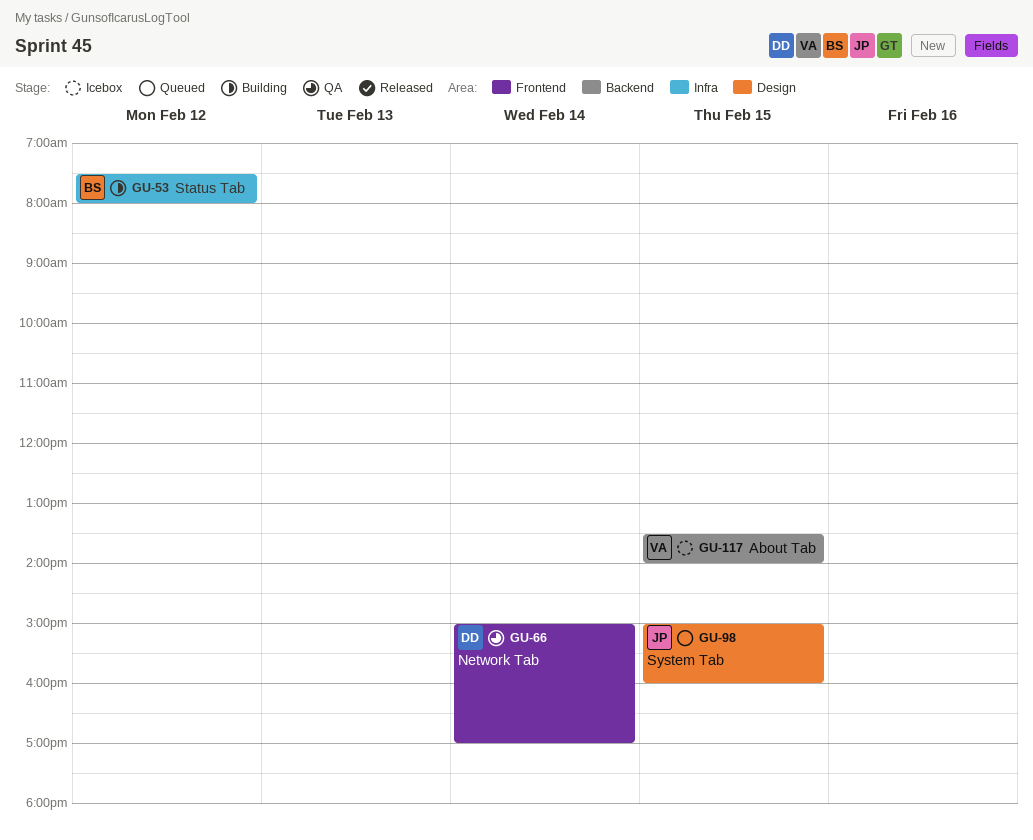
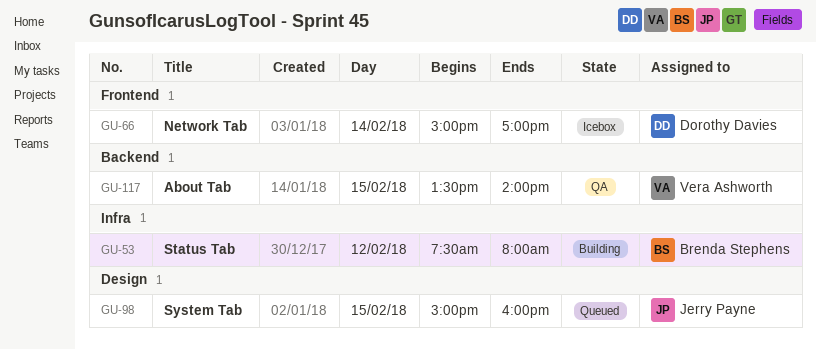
GU-66, status: QA -> Icebox
GU-117, status: Icebox -> QA

